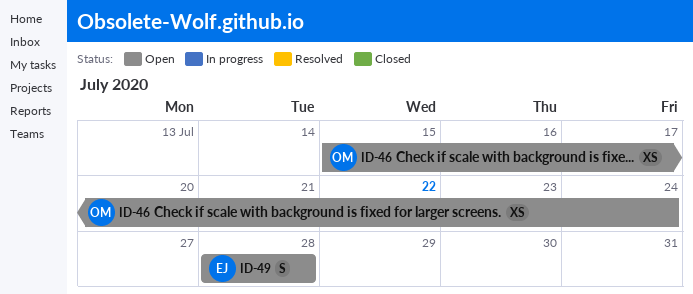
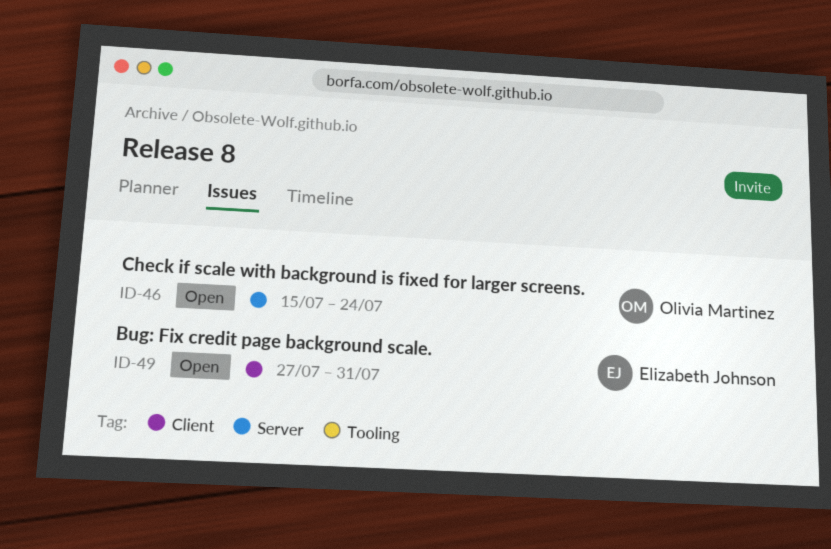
ID-49, start: Jul 28 -> Jul 27
ID-49, due: Jul 28 -> Jul 31

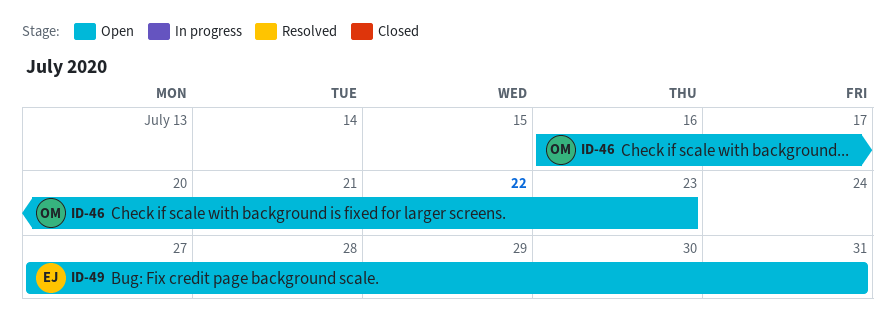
ID-46, start: Jul 15 -> Jul 16
ID-46, due: Jul 24 -> Jul 23

